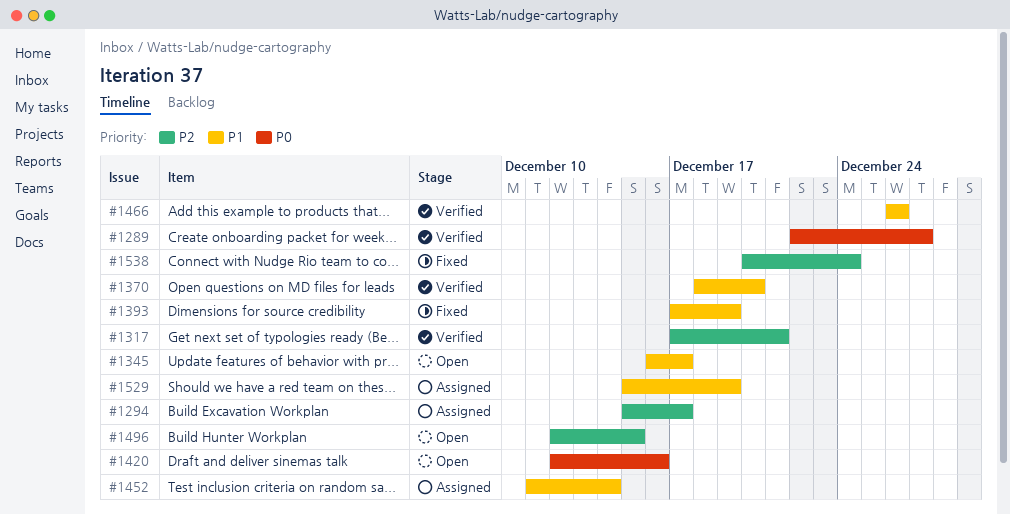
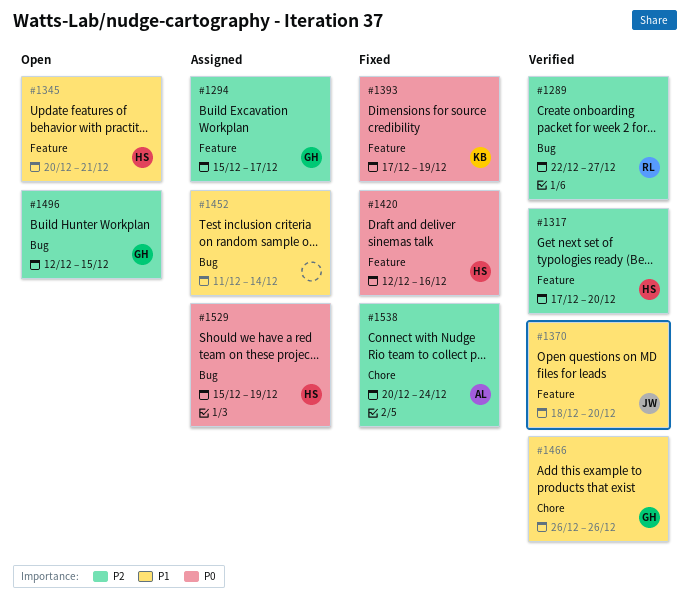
#1289, priority: P0 -> P2
#1317, due: Dec 21 -> Dec 20
#1345, start: Dec 16 -> Dec 20
#1345, due: Dec 17 -> Dec 21
#1393, priority: P1 -> P0
#1420, status: Open -> Fixed
#1529, priority: P1 -> P0

